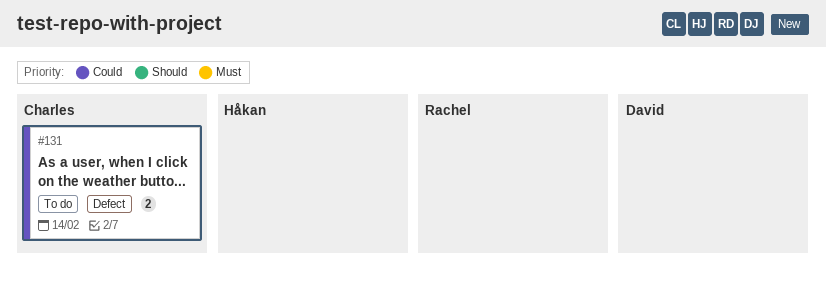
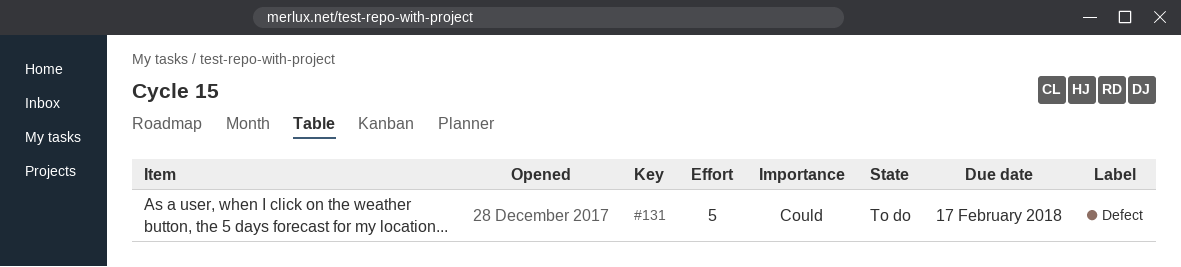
#131, estimate: 2 -> 5
#131, due: Feb 14 -> Feb 17

